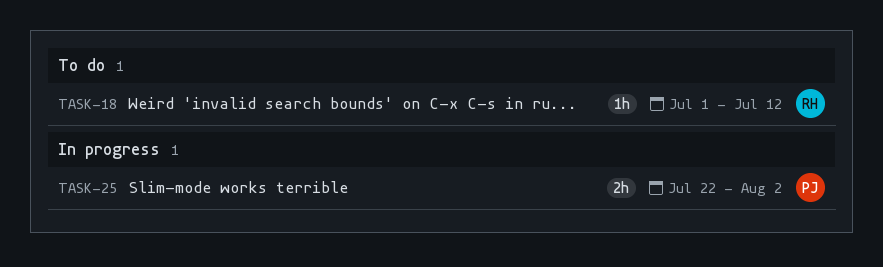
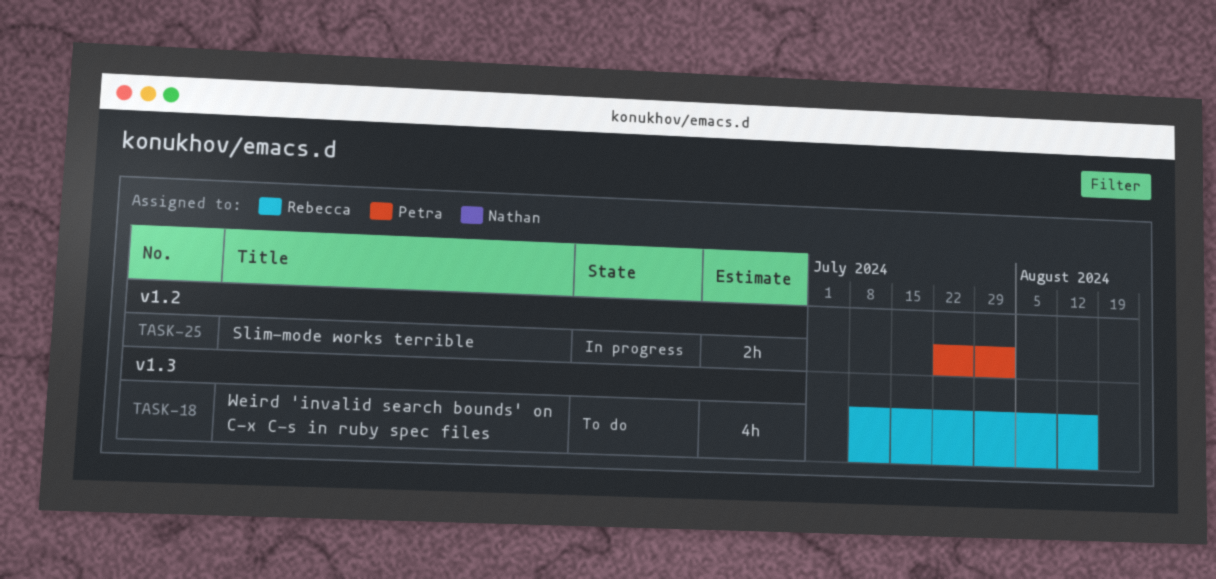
TASK-18, estimate: 1h -> 4h
TASK-18, start: Jul 1 -> Jul 8
TASK-18, due: Jul 12 -> Aug 16

